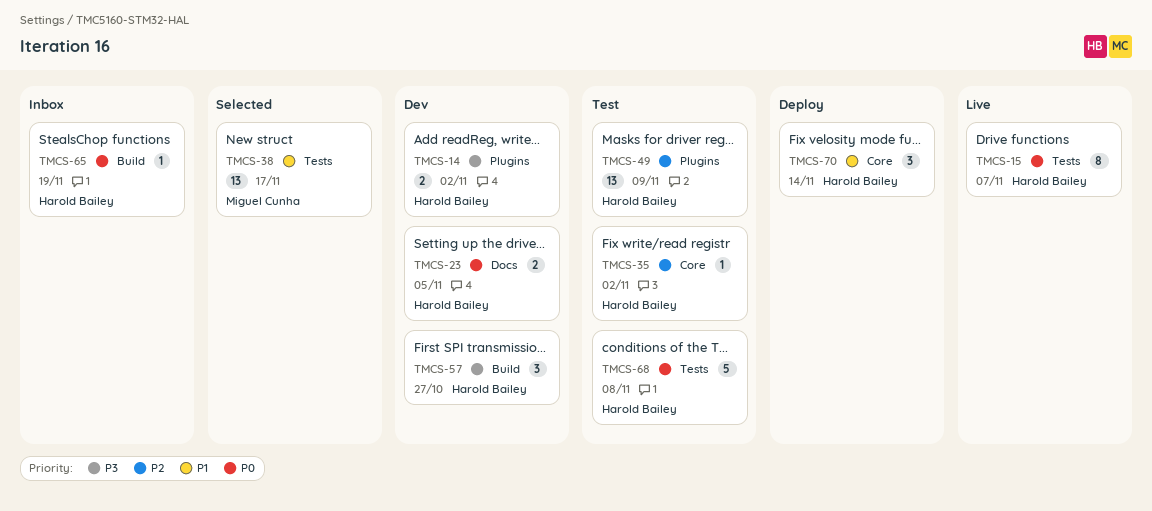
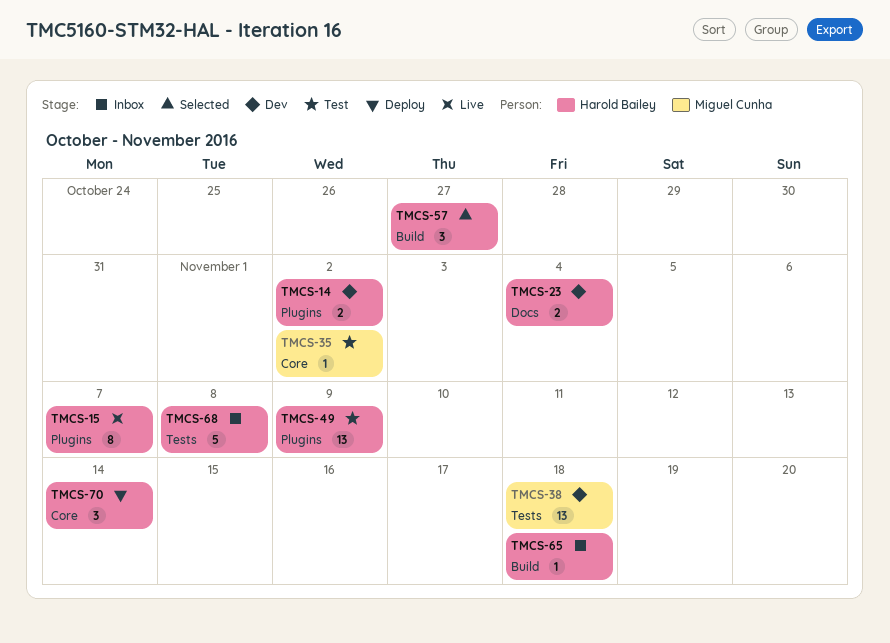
TMCS-15, label: Tests -> Plugins
TMCS-23, due: Nov 5 -> Nov 4
TMCS-35, owner: Harold Bailey -> Miguel Cunha
TMCS-38, status: Selected -> Dev
TMCS-38, due: Nov 17 -> Nov 18
TMCS-57, status: Dev -> Selected
TMCS-65, due: Nov 19 -> Nov 18
TMCS-68, status: Test -> Inbox

